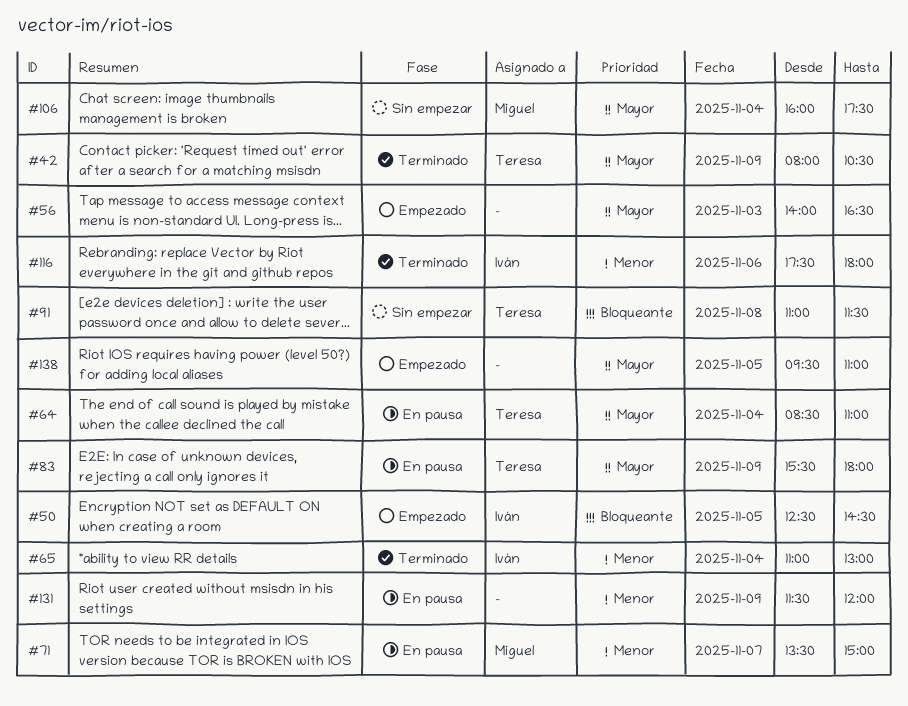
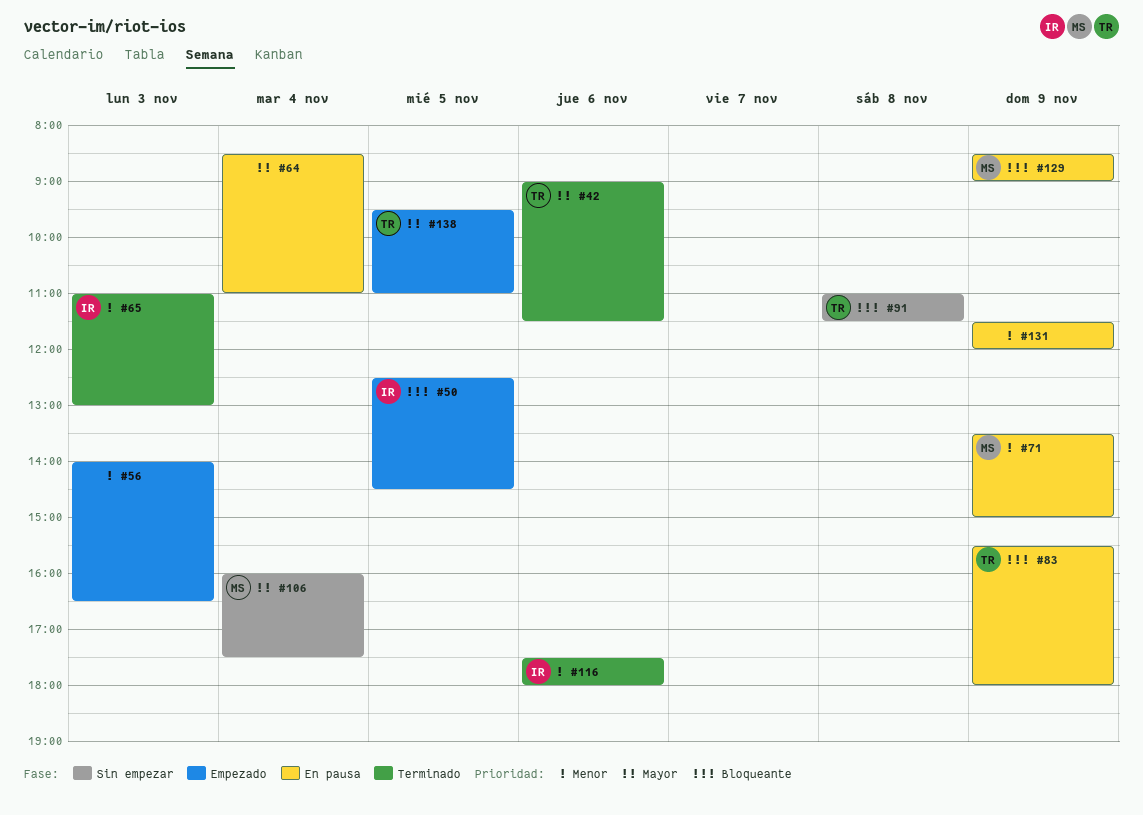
#42, day: Nov 9 -> Nov 6
#42, begins: 08:00 -> 09:00
#42, ends: 10:30 -> 11:30
#56, priority: Mayor -> Menor
#64, owner: Teresa -> none
#65, day: Nov 4 -> Nov 3
#71, day: Nov 7 -> Nov 9
#83, priority: Mayor -> Bloqueante
#129: none -> present
#138, owner: none -> Teresa

